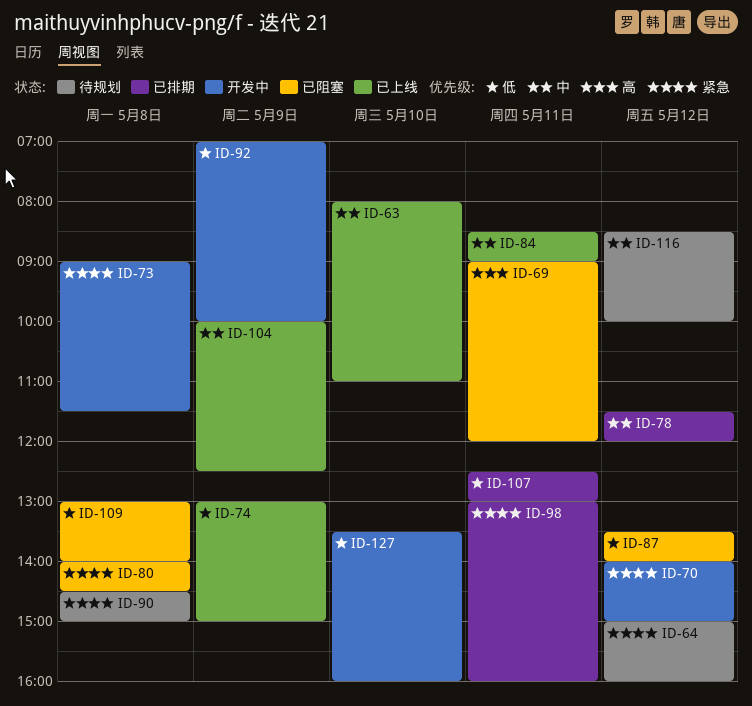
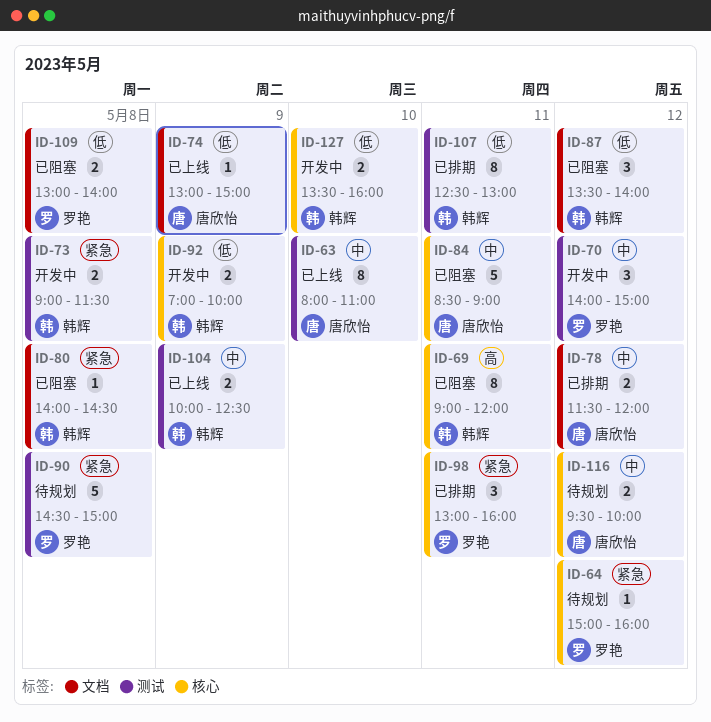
ID-70, priority: 紧急 -> 中
ID-84, status: 已上线 -> 已阻塞
ID-116, begins: 08:30 -> 09:30

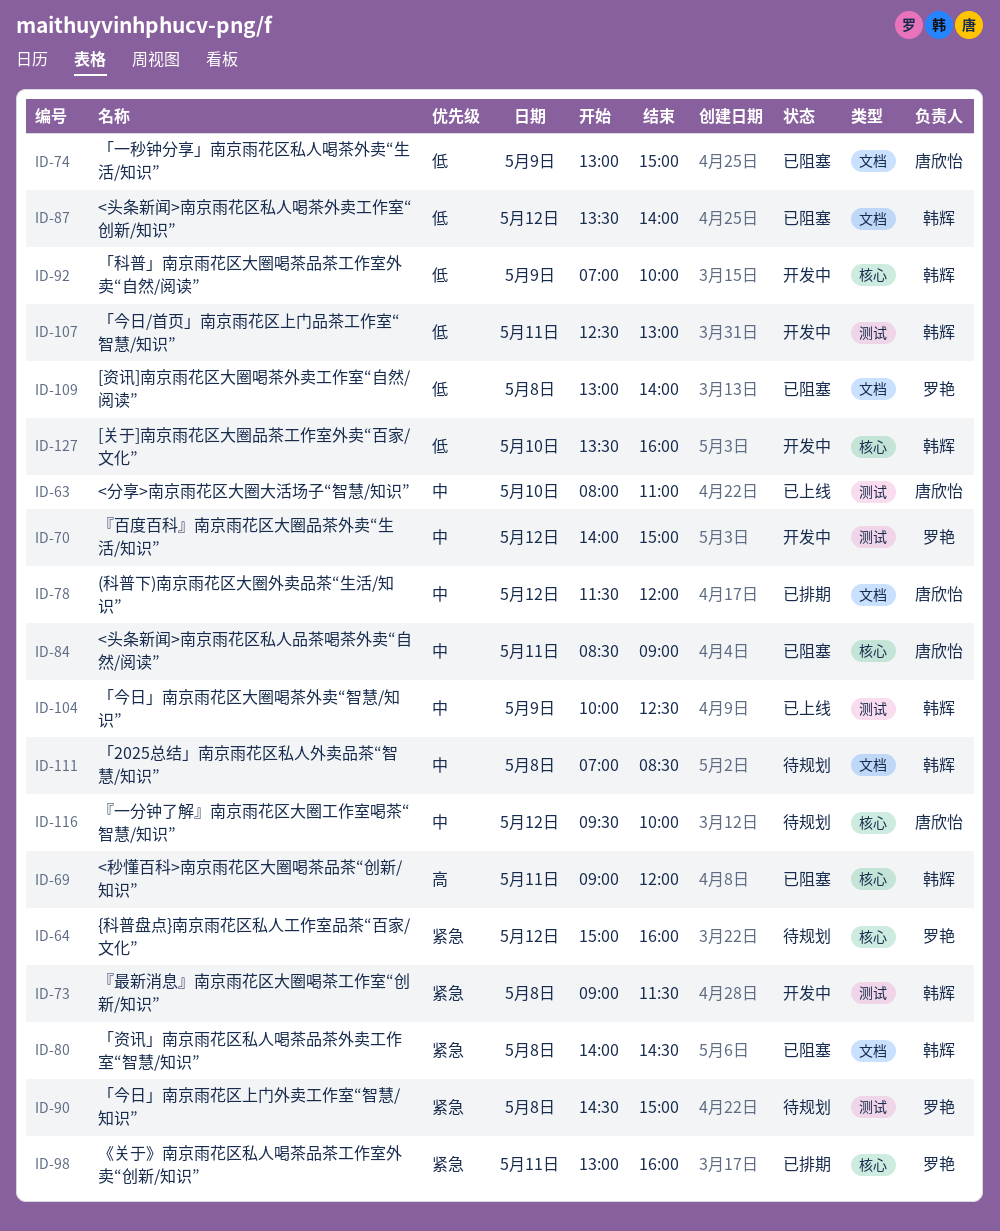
ID-74, status: 已上线 -> 已阻塞
ID-107, status: 已排期 -> 开发中
ID-111: none -> present

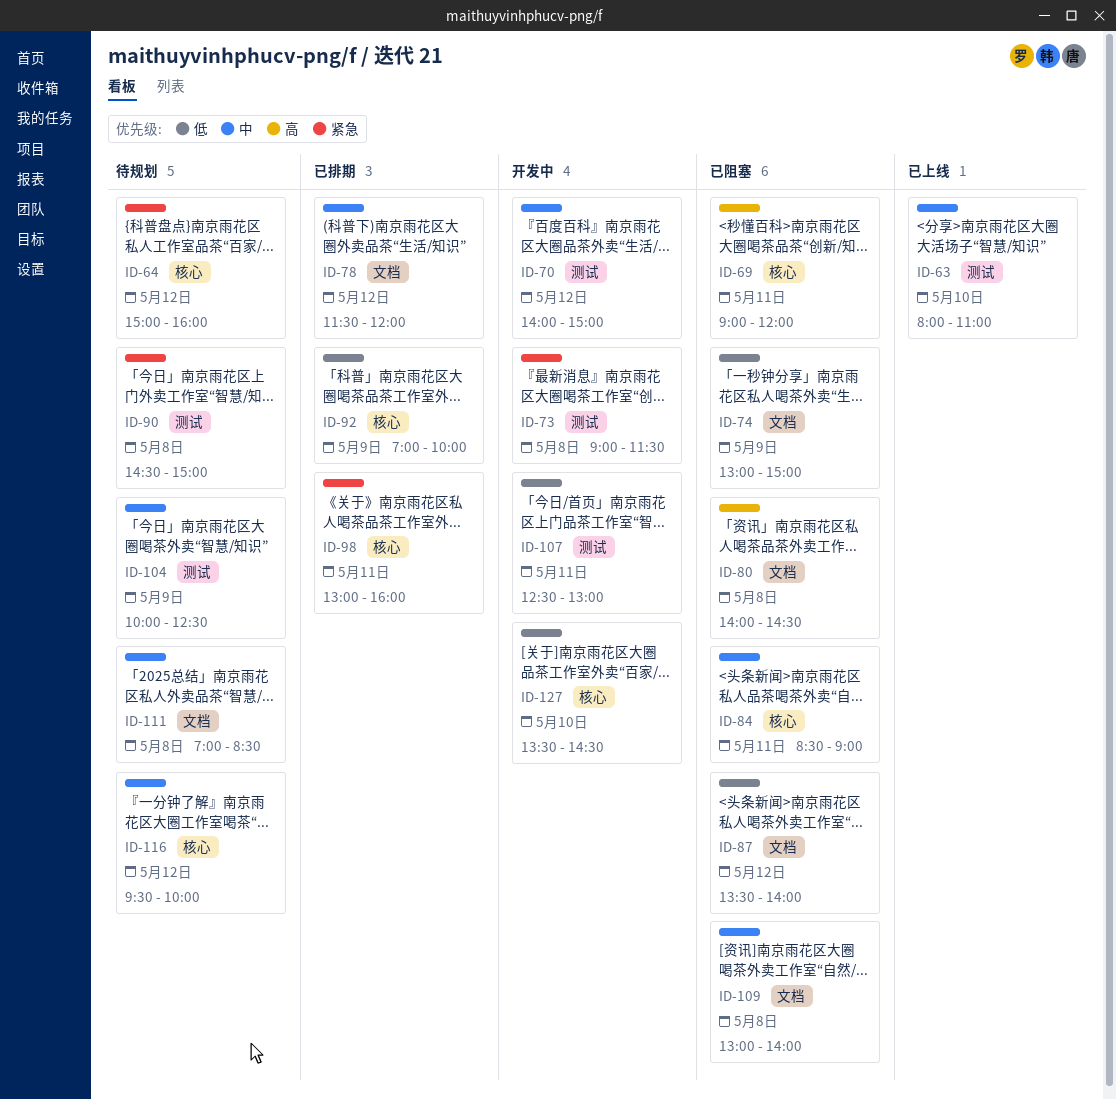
ID-80, priority: 紧急 -> 高
ID-92, status: 开发中 -> 已排期
ID-104, status: 已上线 -> 待规划
ID-109, priority: 低 -> 中
ID-127, ends: 16:00 -> 14:30

